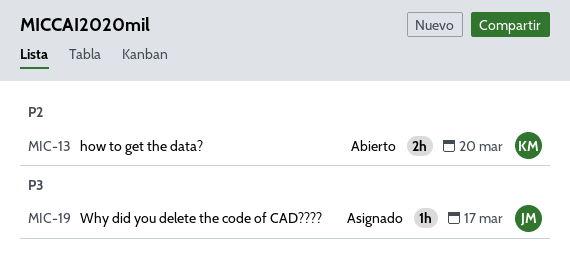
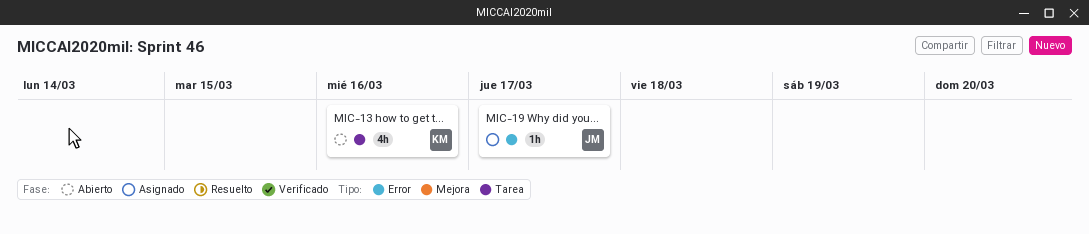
MIC-13, estimate: 2h -> 4h
MIC-13, due: Mar 20 -> Mar 16

